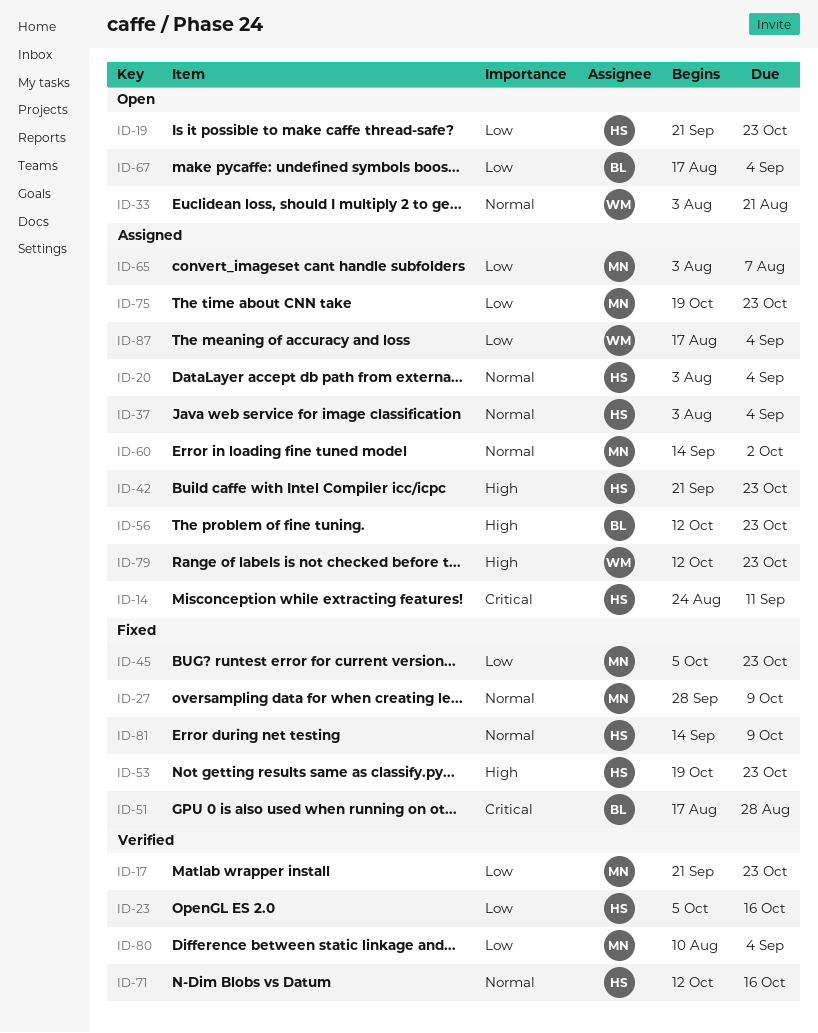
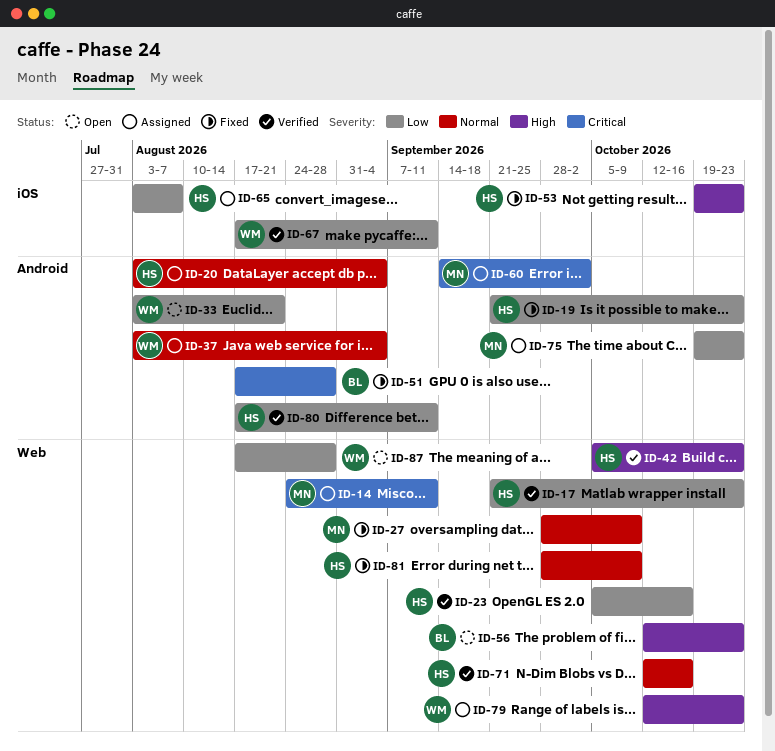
ID-14, owner: HS -> MN
ID-17, owner: MN -> HS
ID-19, status: Open -> Fixed
ID-33, priority: Normal -> Low
ID-37, owner: HS -> WM
ID-42, status: Assigned -> Verified
ID-42, start: Sep 21 -> Oct 5
ID-45: present -> none
ID-56, status: Assigned -> Open
ID-60, priority: Normal -> Critical
ID-65, owner: MN -> HS
ID-67, status: Open -> Verified
ID-67, owner: BL -> WM
ID-67, due: Sep 4 -> Sep 11
ID-80, owner: MN -> HS
ID-80, start: Aug 10 -> Aug 17
ID-80, due: Sep 4 -> Sep 11
ID-81, start: Sep 14 -> Sep 28
ID-87, status: Assigned -> Open
ID-87, due: Sep 4 -> Aug 28

